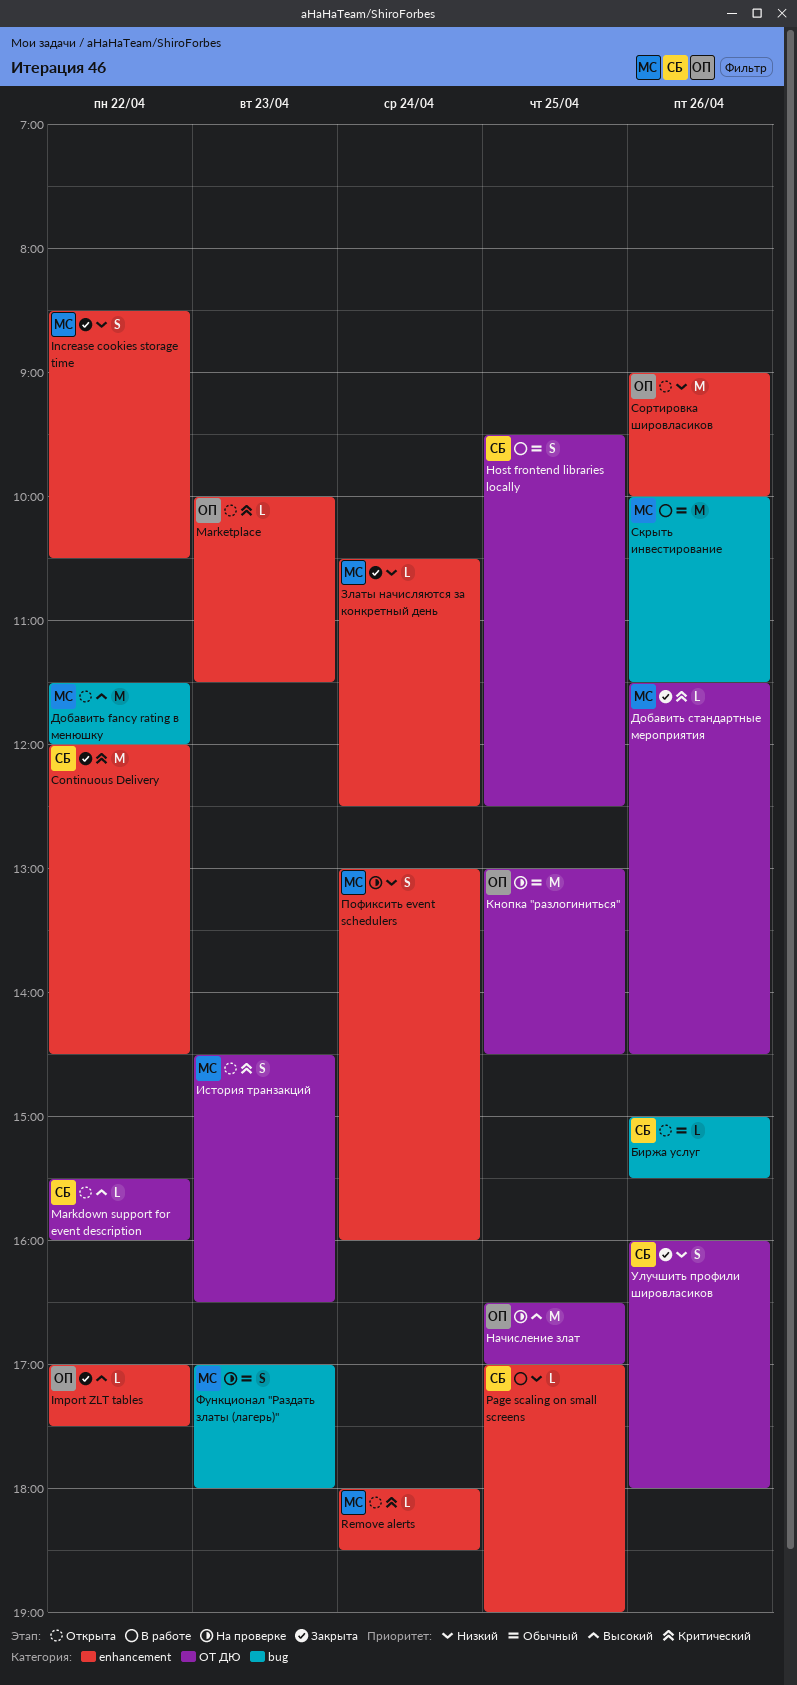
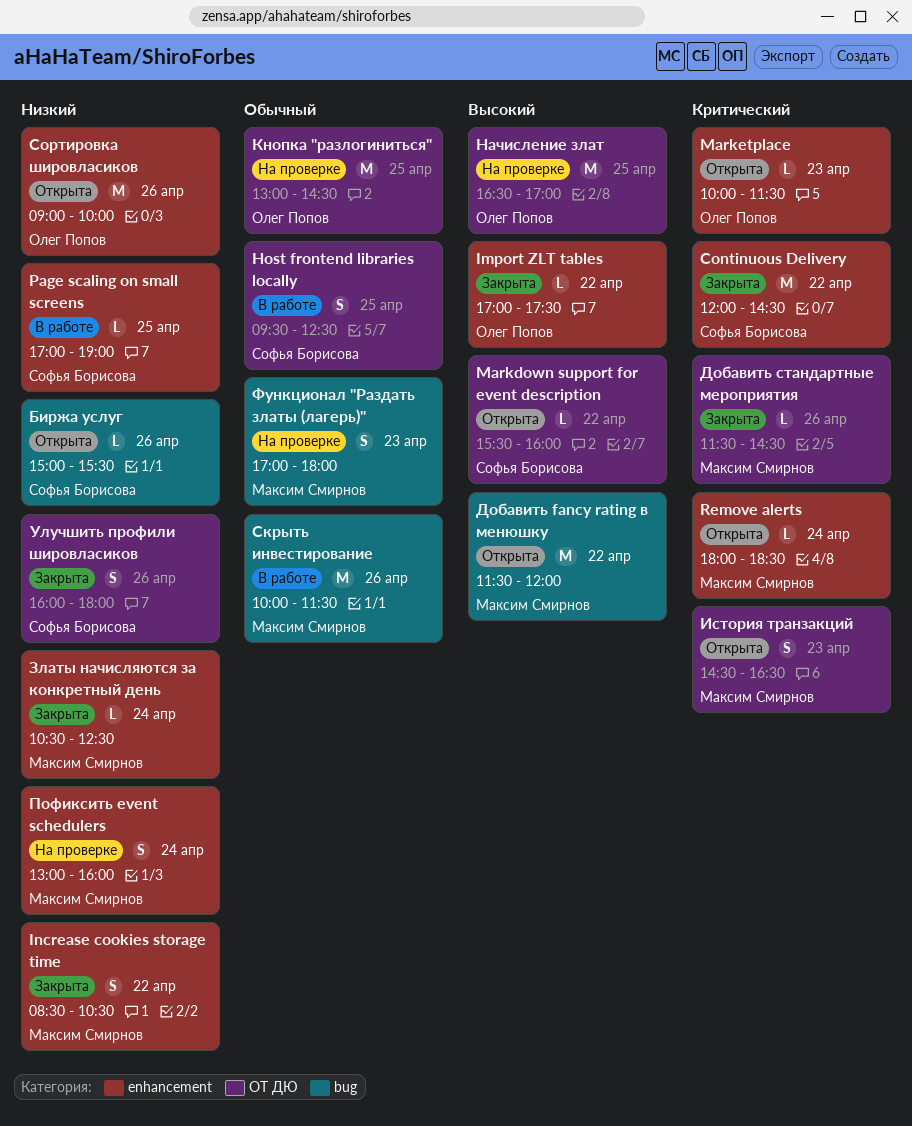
Биржа услуг, priority: Обычный -> Низкий

